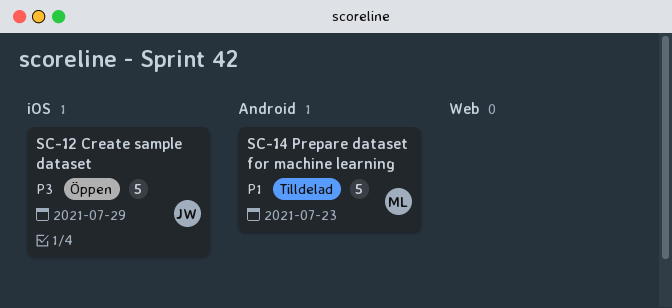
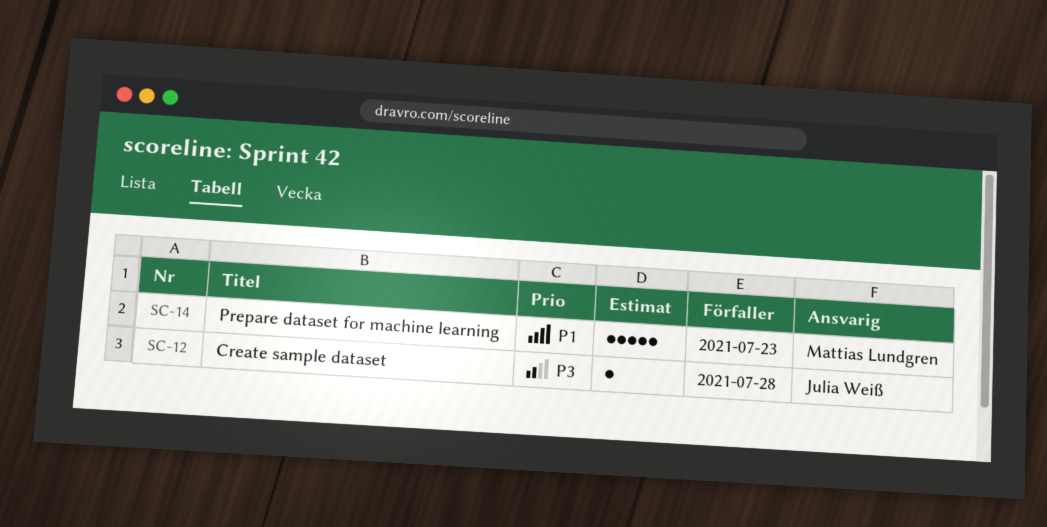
SC-12, estimate: 5 -> 1
SC-12, due: Jul 29 -> Jul 28

